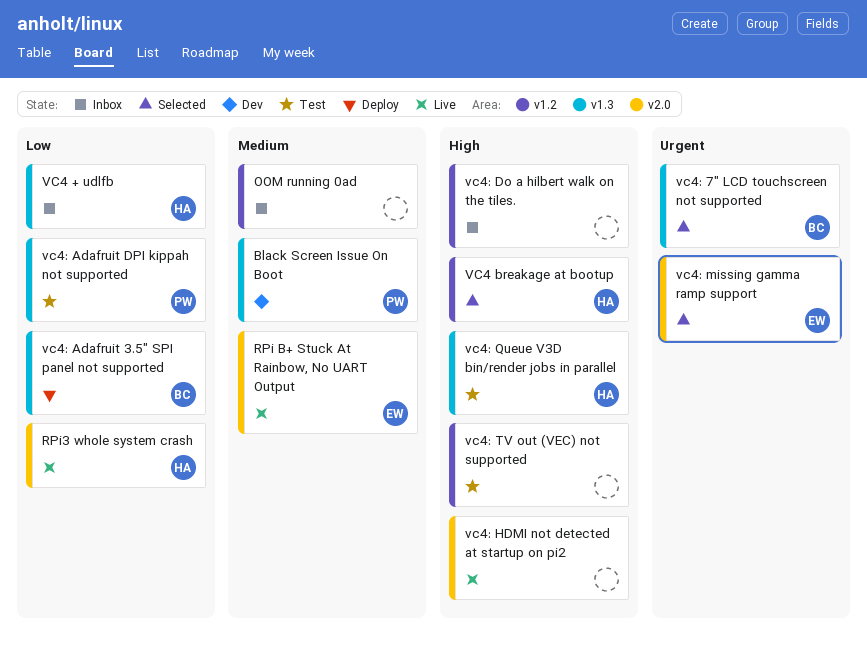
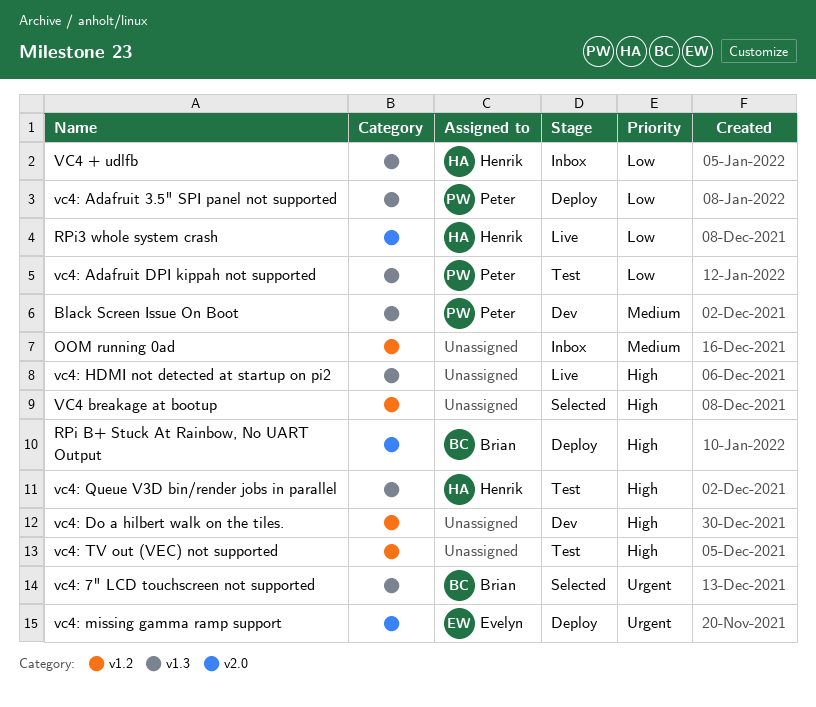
RPi B+ Stuck At Rainbow, No UART Output, status: Live -> Deploy
RPi B+ Stuck At Rainbow, No UART Output, owner: Evelyn -> Brian
RPi B+ Stuck At Rainbow, No UART Output, priority: Medium -> High
VC4 breakage at bootup, owner: Henrik -> none
vc4: Adafruit 3.5" SPI panel not supported, owner: Brian -> Peter
vc4: Do a hilbert walk on the tiles., status: Inbox -> Dev
vc4: HDMI not detected at startup on pi2, label: v2.0 -> v1.3
vc4: missing gamma ramp support, status: Selected -> Deploy

